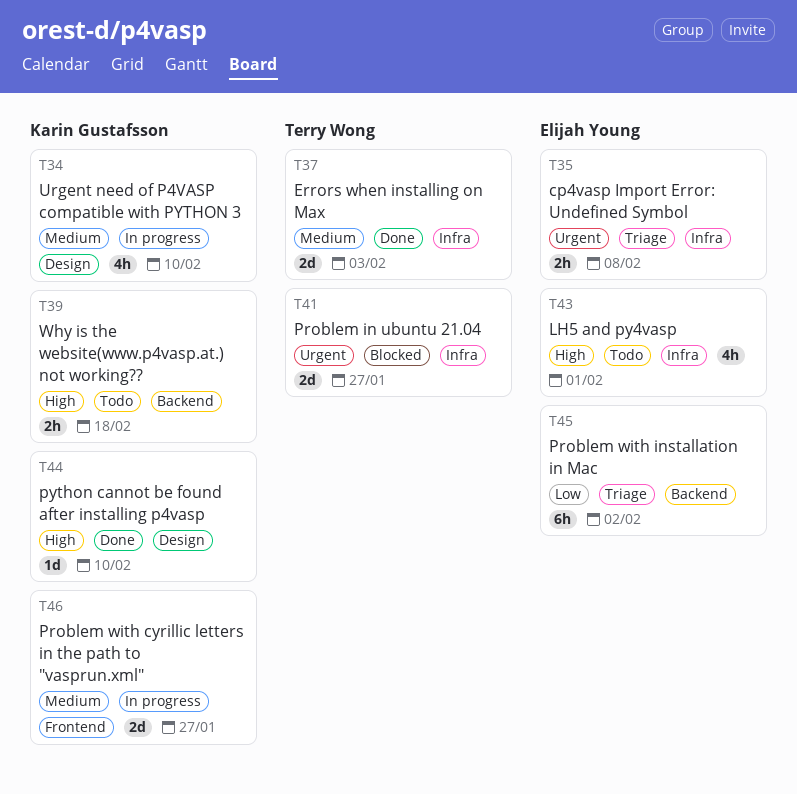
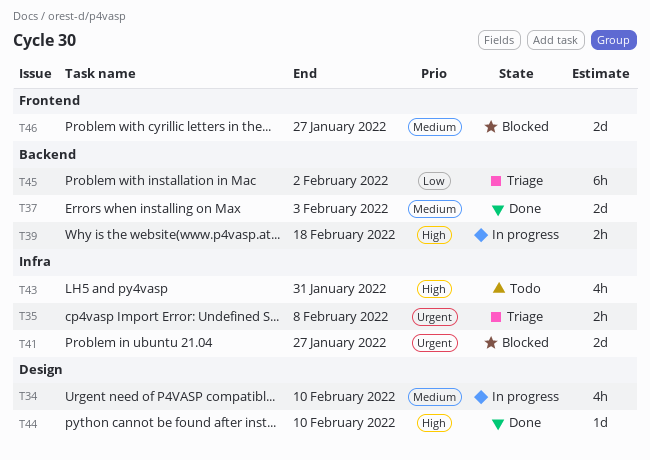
T37, label: Infra -> Backend
T39, status: Todo -> In progress
T43, due: Feb 1 -> Jan 31
T46, status: In progress -> Blocked

